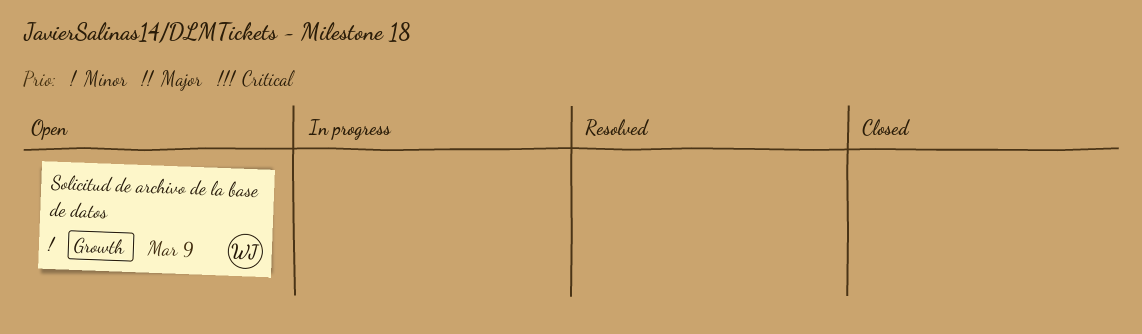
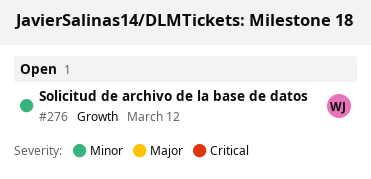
Solicitud de archivo de la base de datos, due: Mar 9 -> Mar 12

